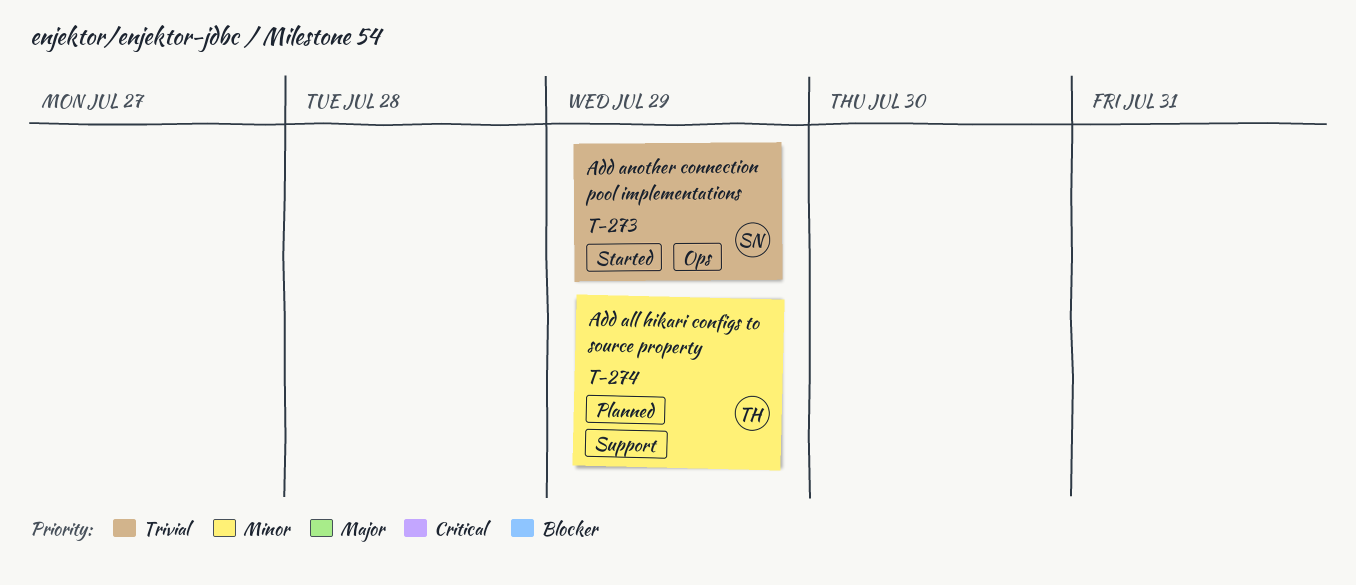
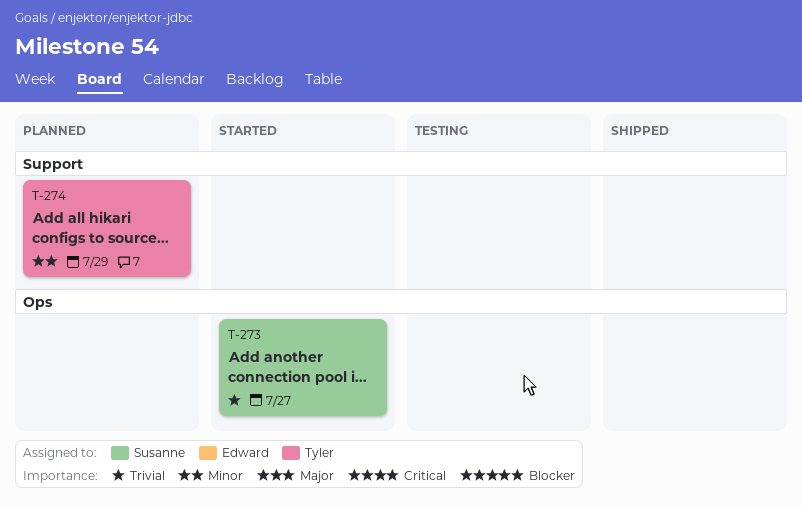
T-273, due: Jul 29 -> Jul 27

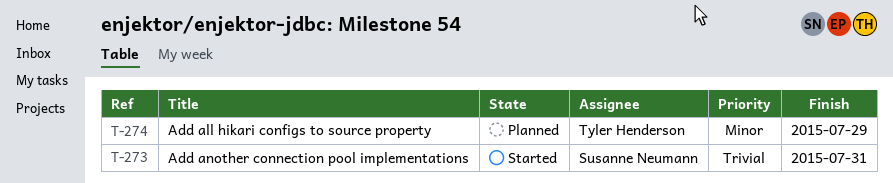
T-273, due: Jul 27 -> Jul 31

